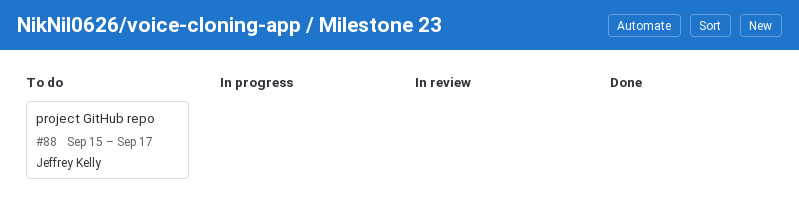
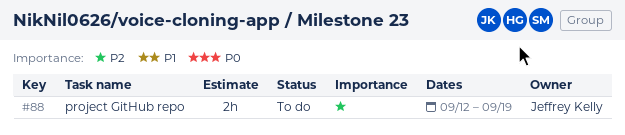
#88, start: Sep 15 -> Sep 12
#88, due: Sep 17 -> Sep 19

